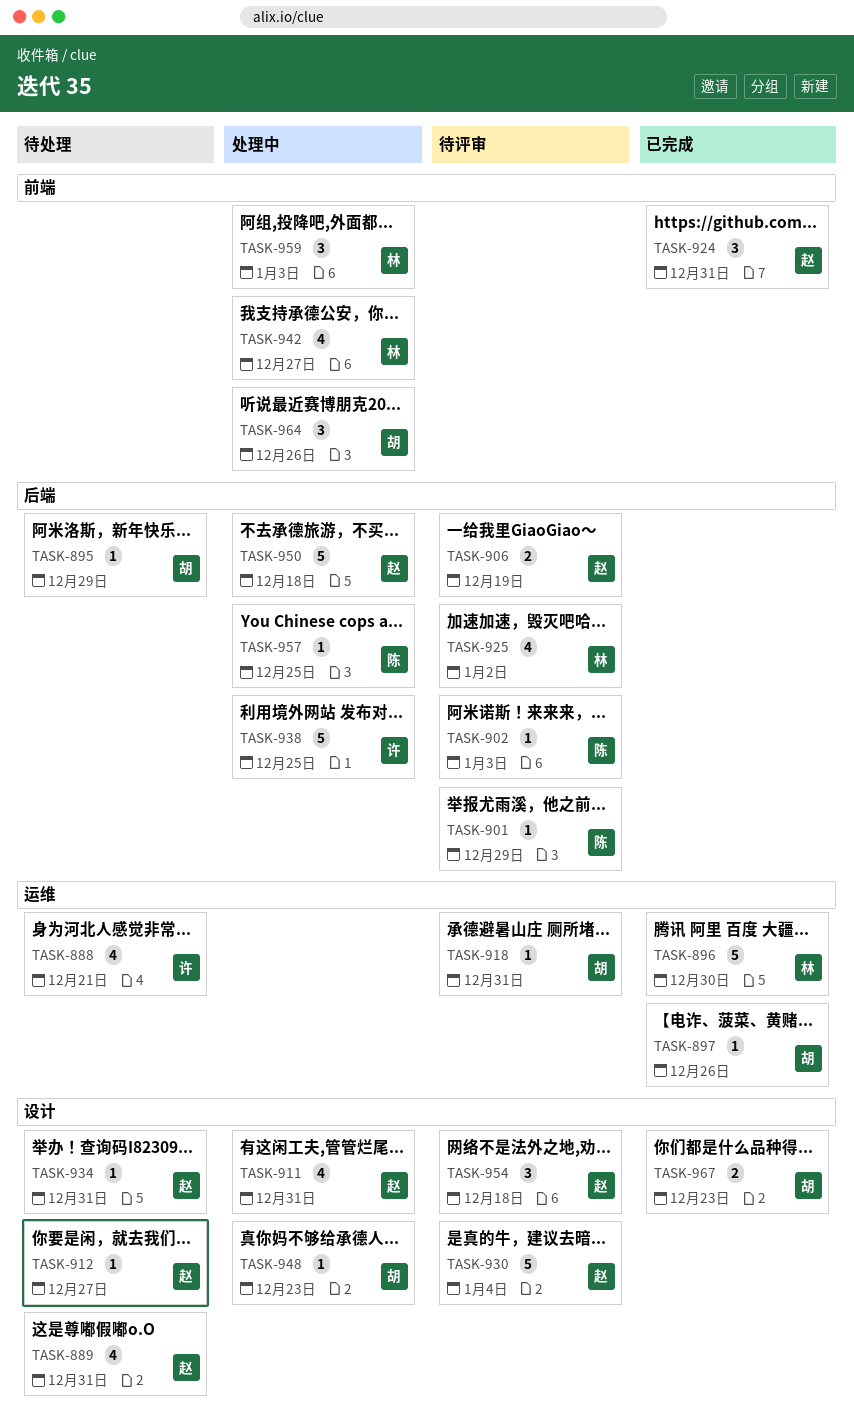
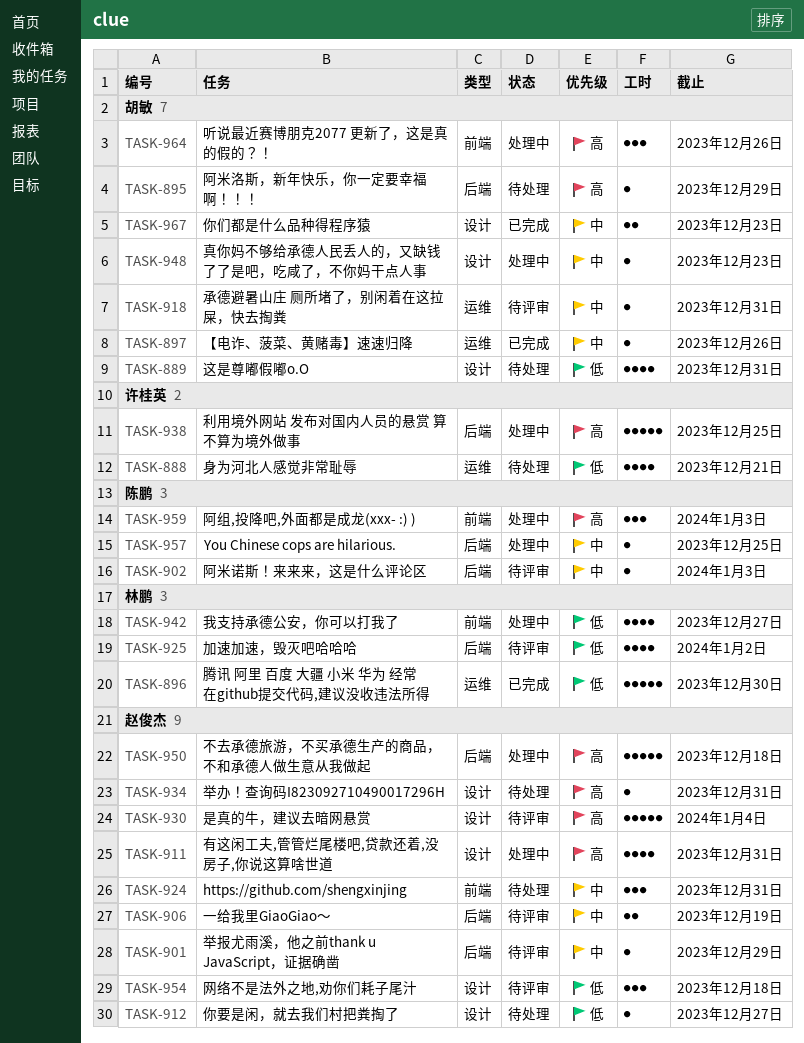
TASK-889, owner: 赵俊杰 -> 胡敏
TASK-901, owner: 陈鹏 -> 赵俊杰
TASK-924, status: 已完成 -> 待处理
TASK-959, owner: 林鹏 -> 陈鹏

